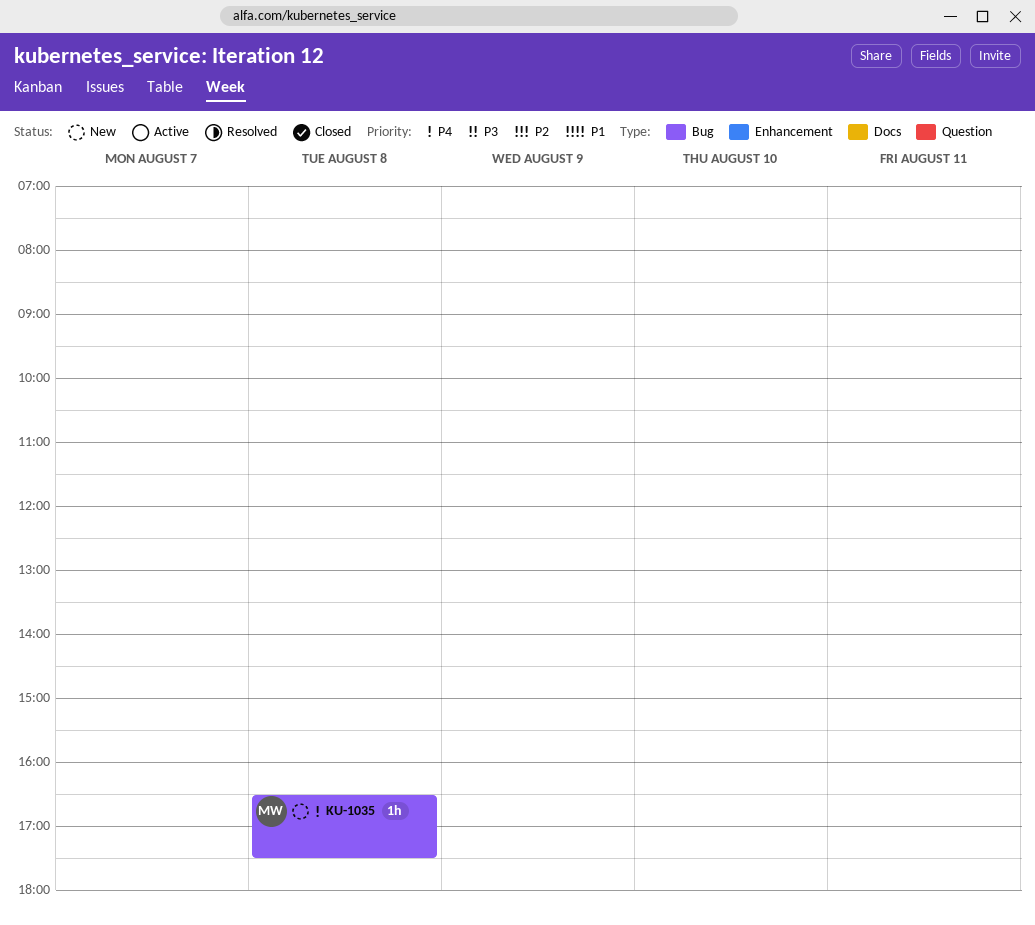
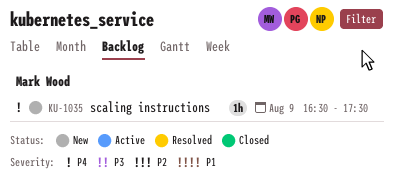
KU-1035, day: Aug 8 -> Aug 9

